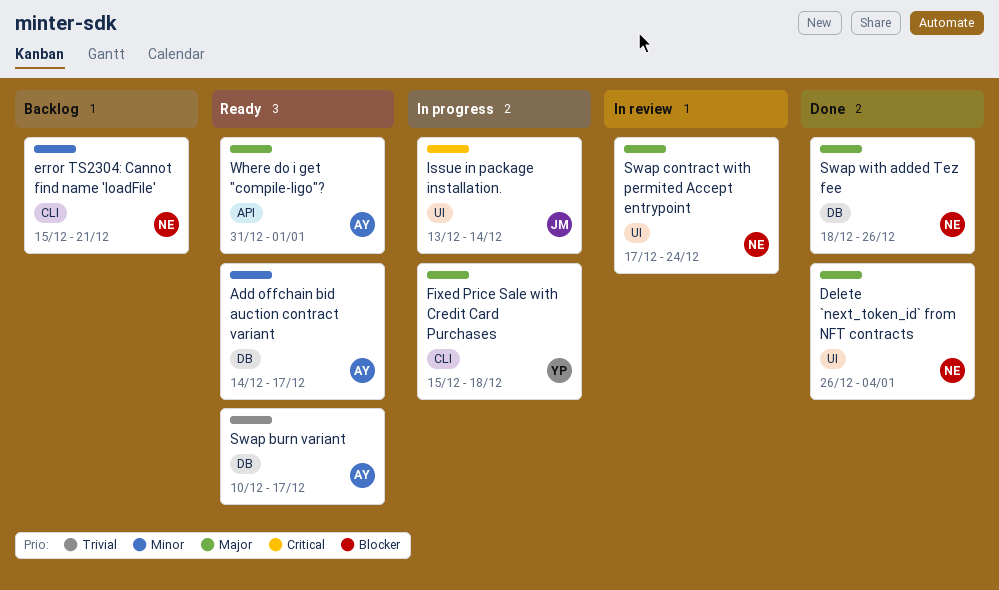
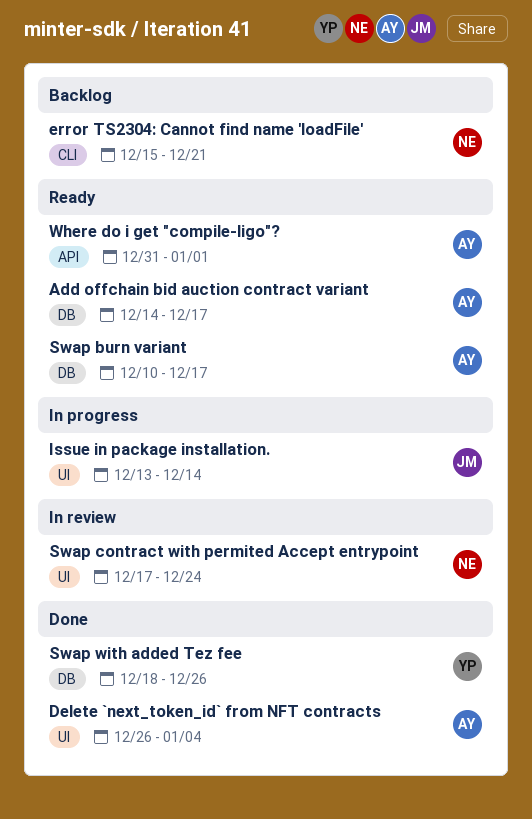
Delete `next_token_id` from NFT contracts, owner: NE -> AY
Fixed Price Sale with Credit Card Purchases: present -> none
Swap with added Tez fee, owner: NE -> YP

